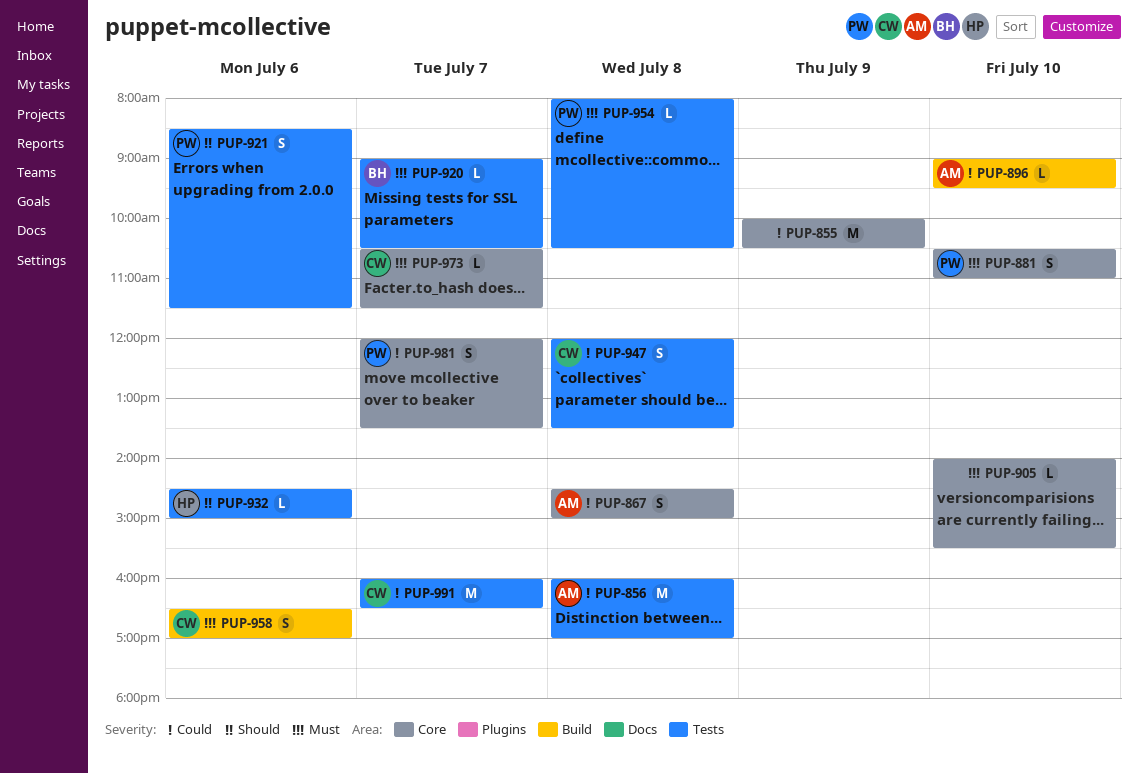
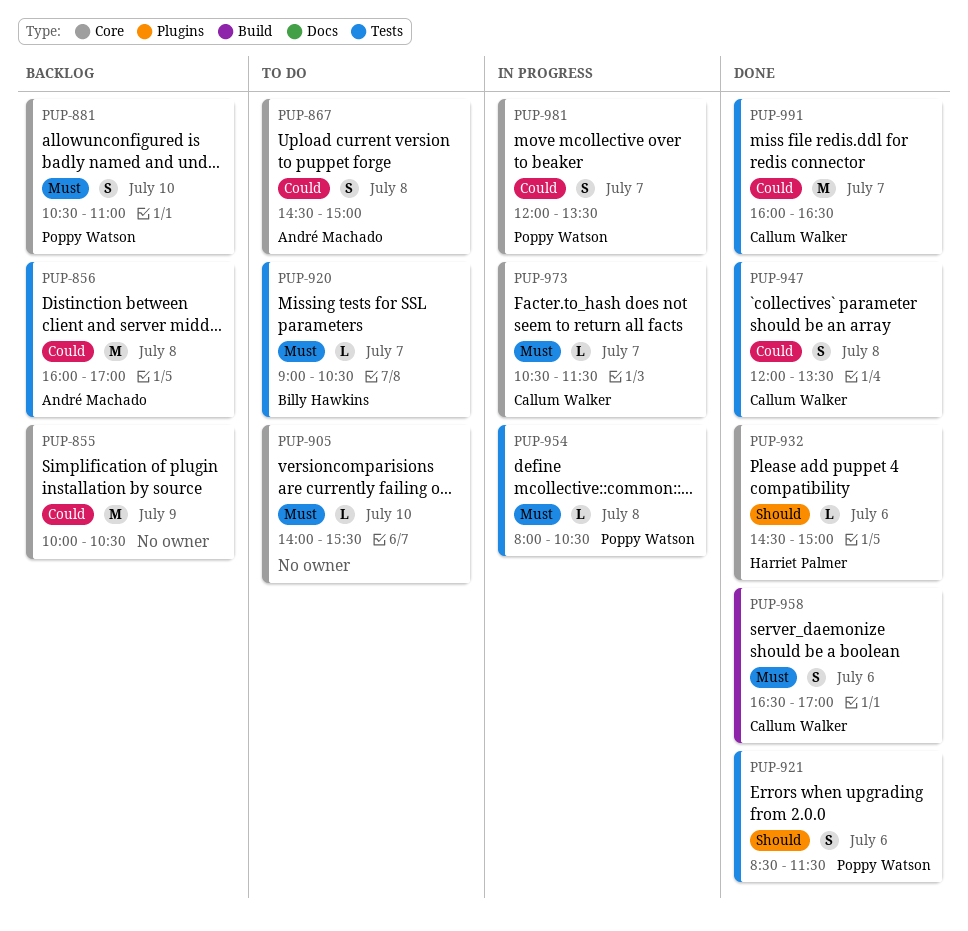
PUP-896: present -> none
PUP-932, label: Tests -> Core

